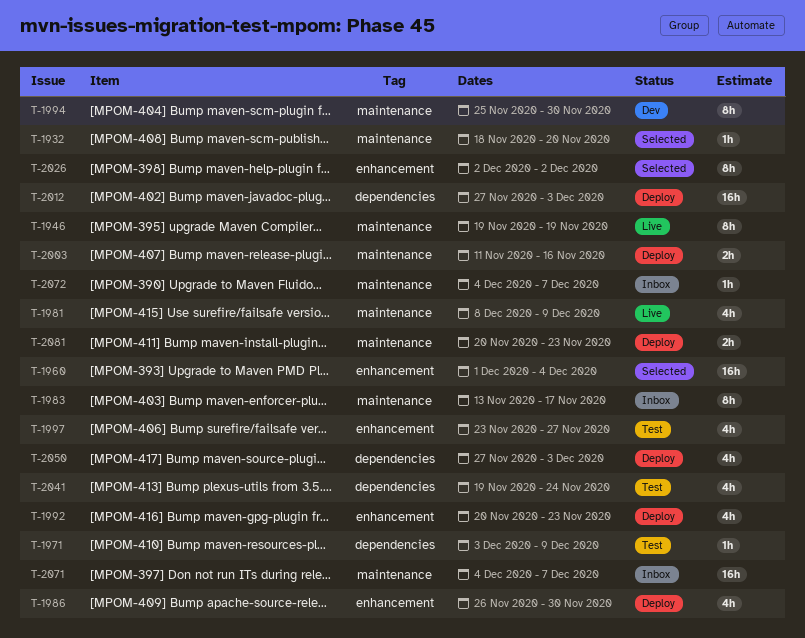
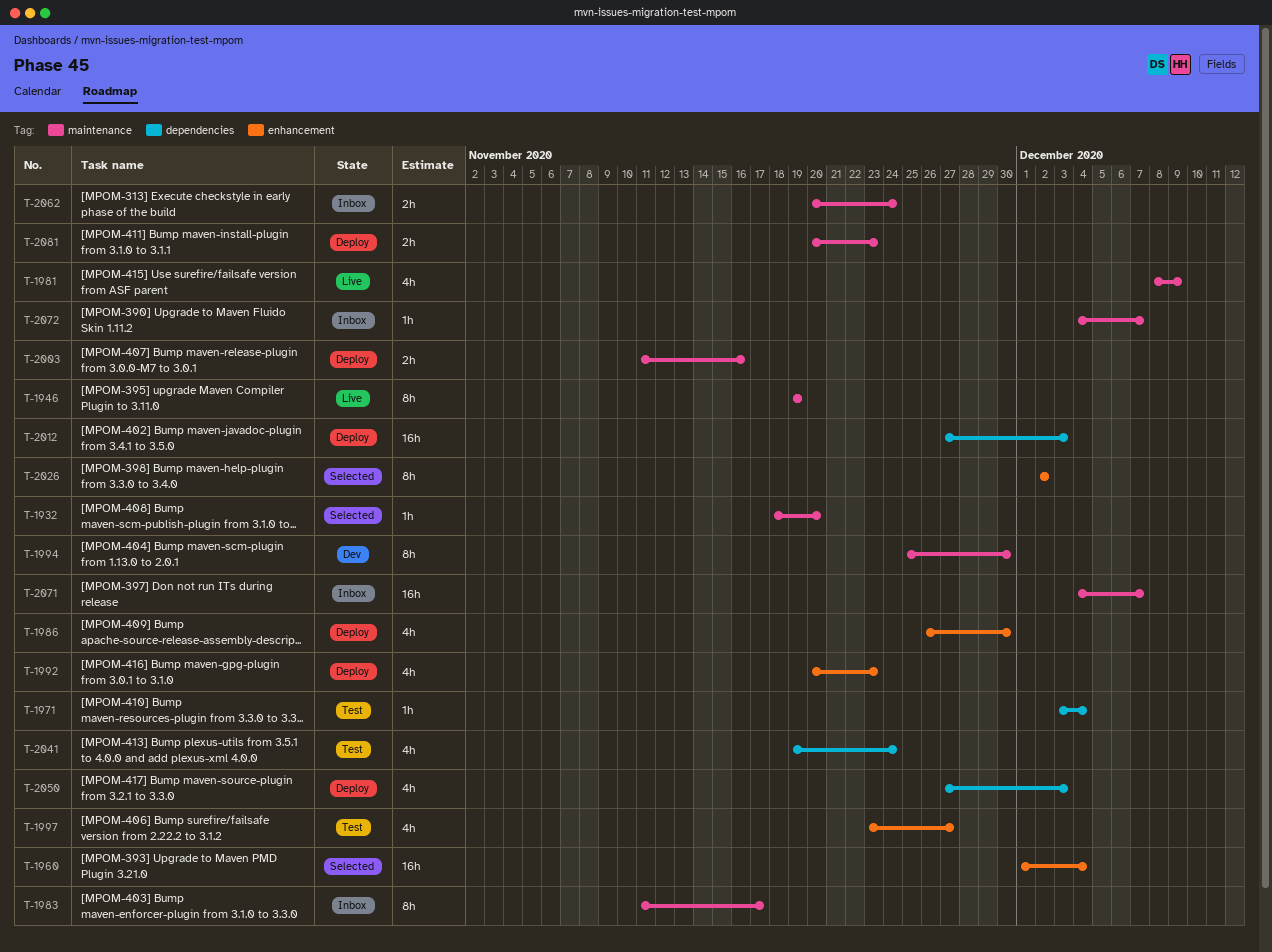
T-1971, due: Dec 9 -> Dec 4
T-1983, start: Nov 13 -> Nov 11
T-2062: none -> present

